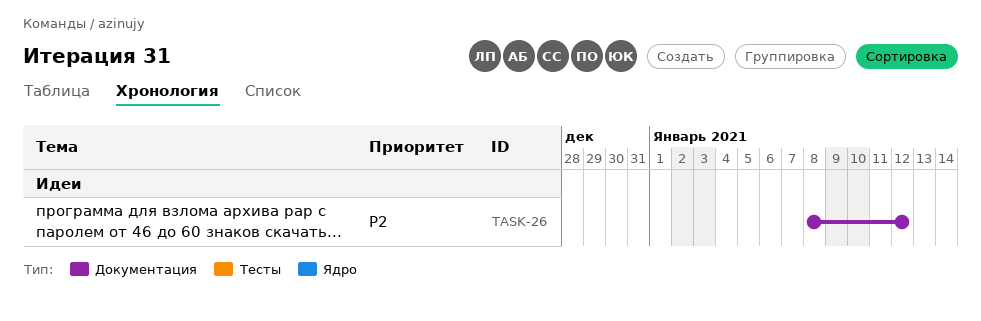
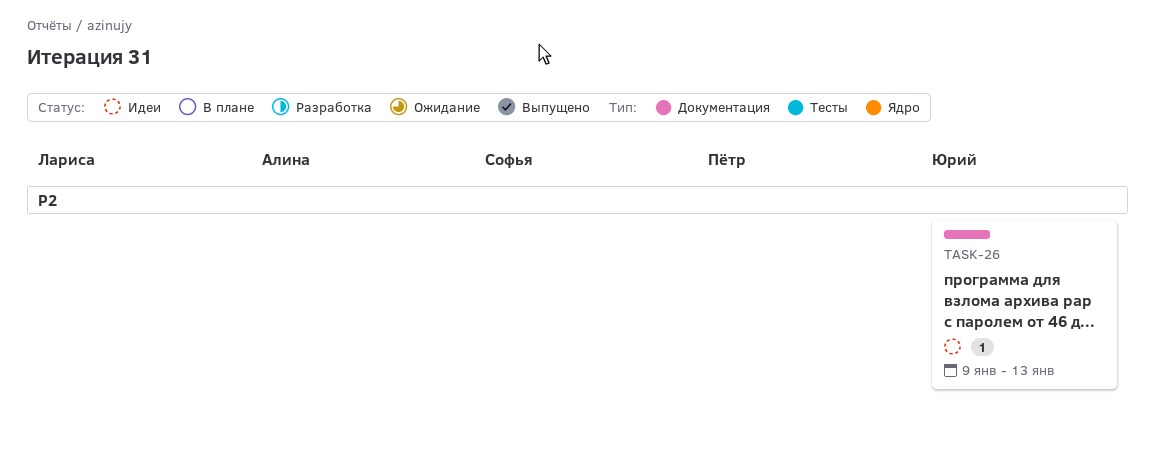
TASK-26, start: Jan 8 -> Jan 9
TASK-26, due: Jan 12 -> Jan 13

